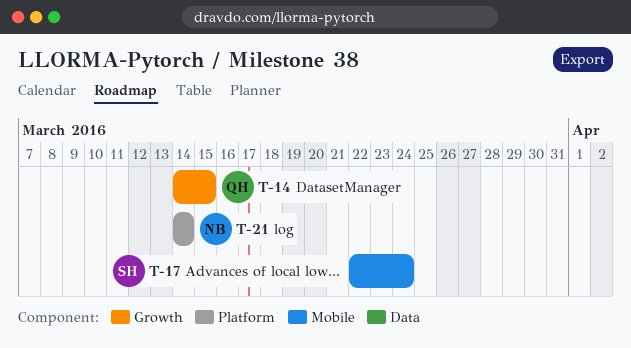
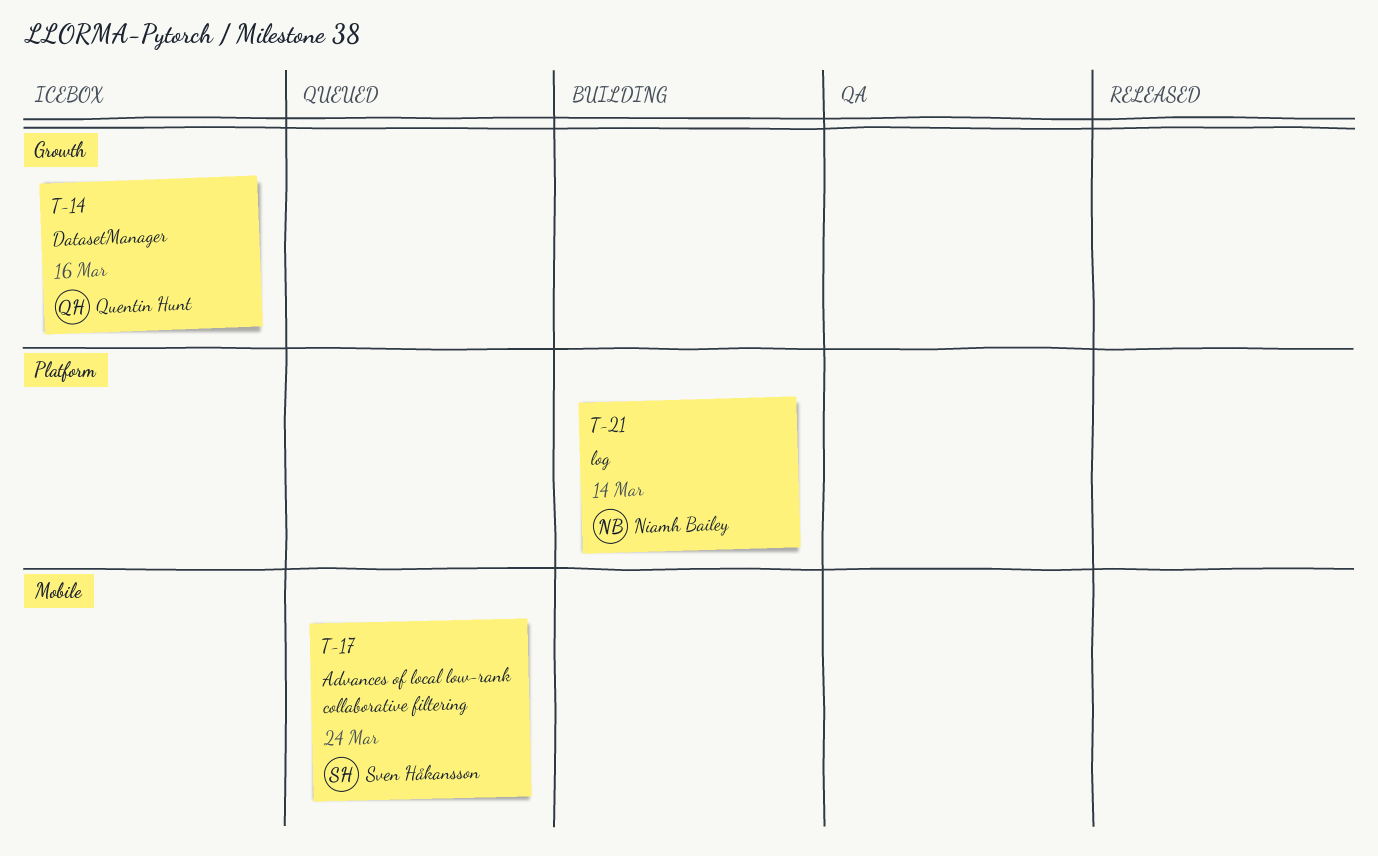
T-14, due: Mar 15 -> Mar 16

